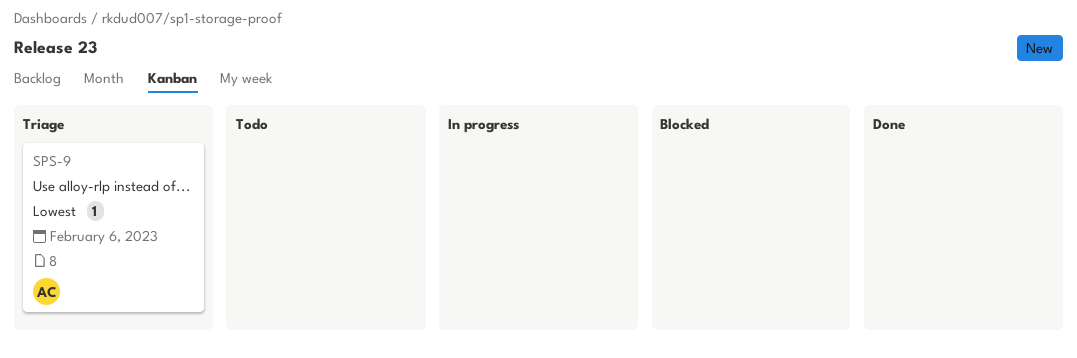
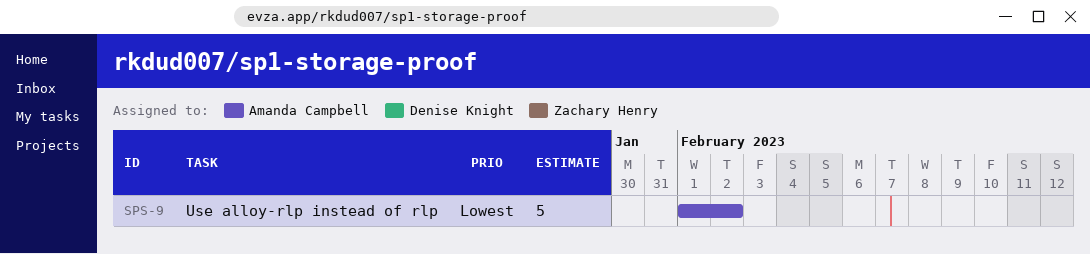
SPS-9, estimate: 1 -> 5
SPS-9, due: Feb 6 -> Feb 2

